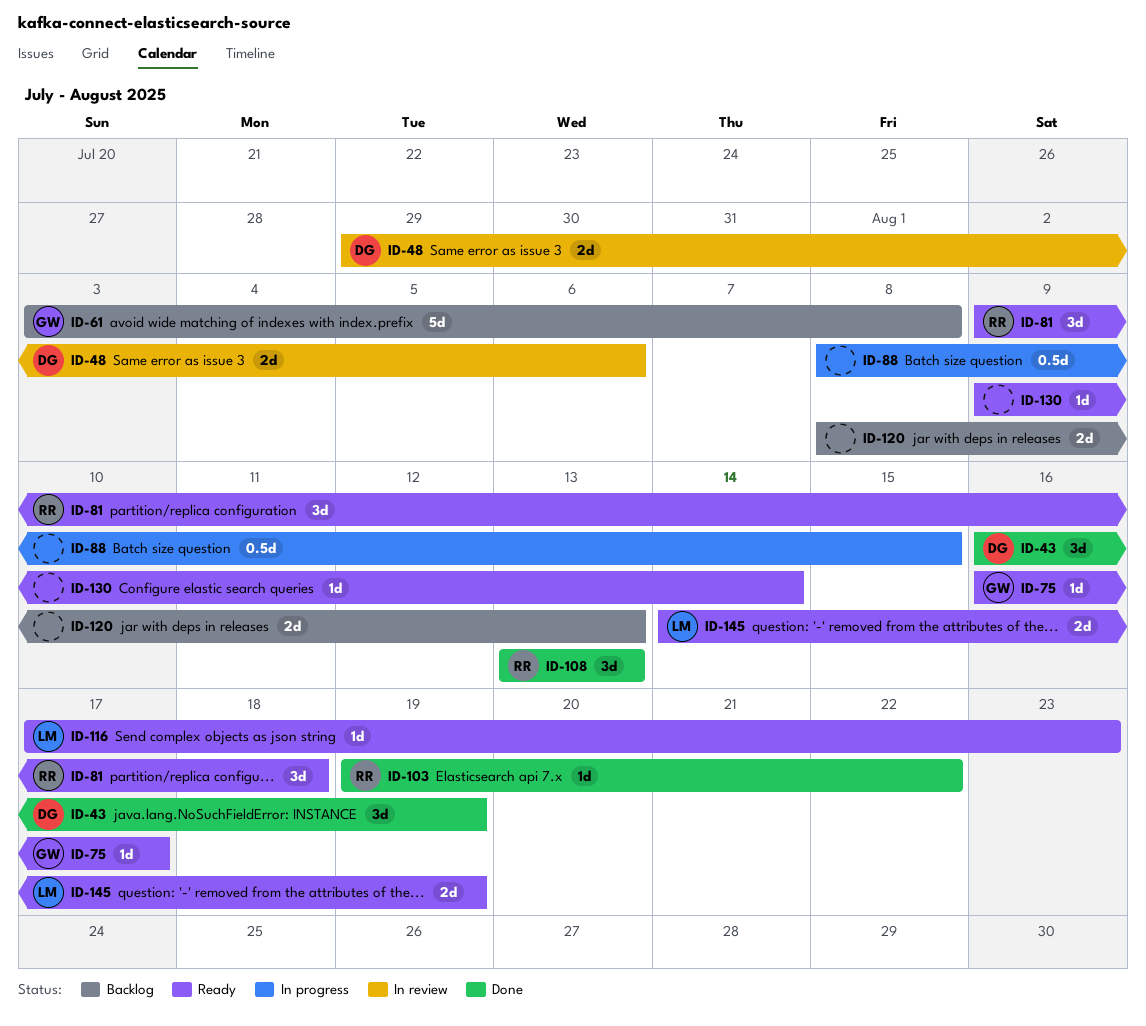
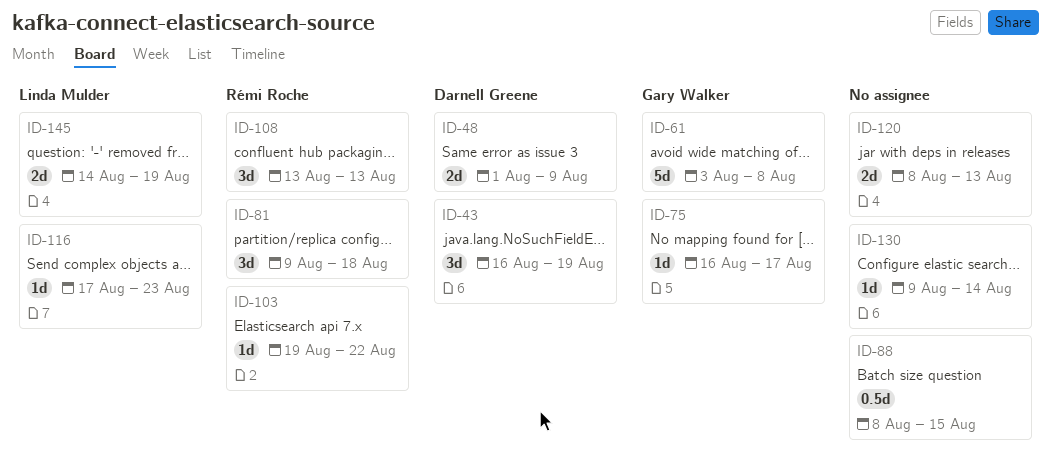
ID-48, start: Jul 29 -> Aug 1
ID-48, due: Aug 6 -> Aug 9

